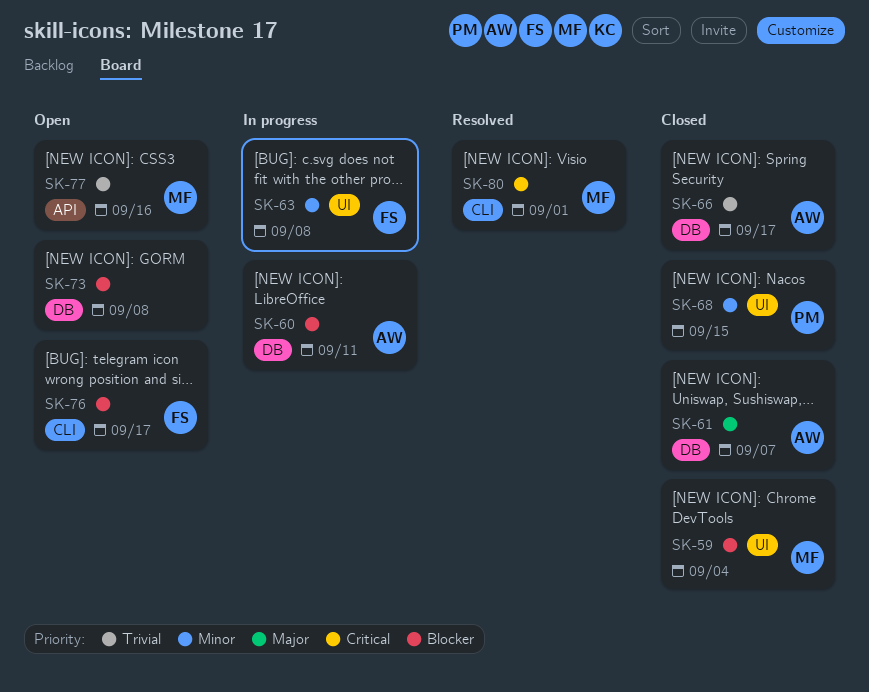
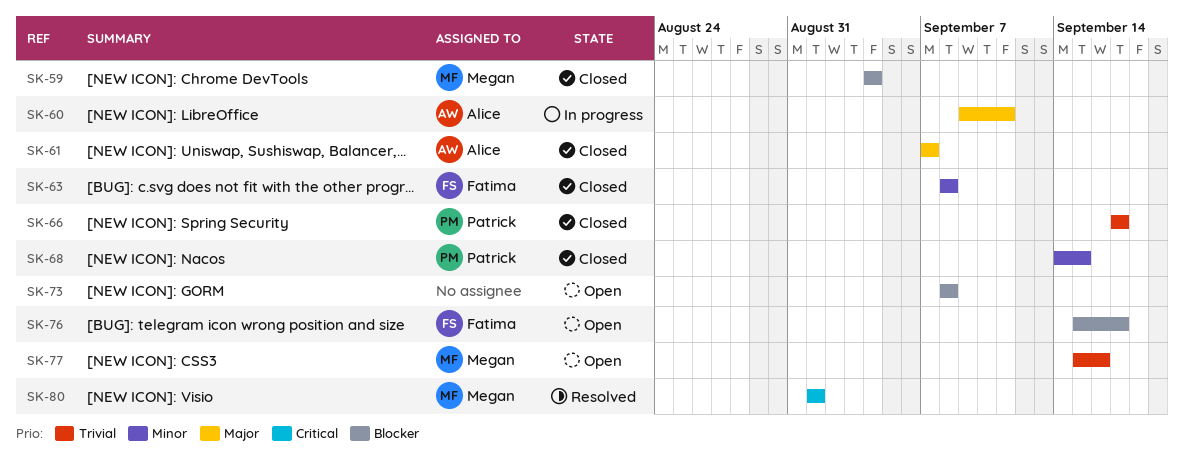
SK-60, priority: Blocker -> Major
SK-63, status: In progress -> Closed
SK-66, owner: Alice -> Patrick

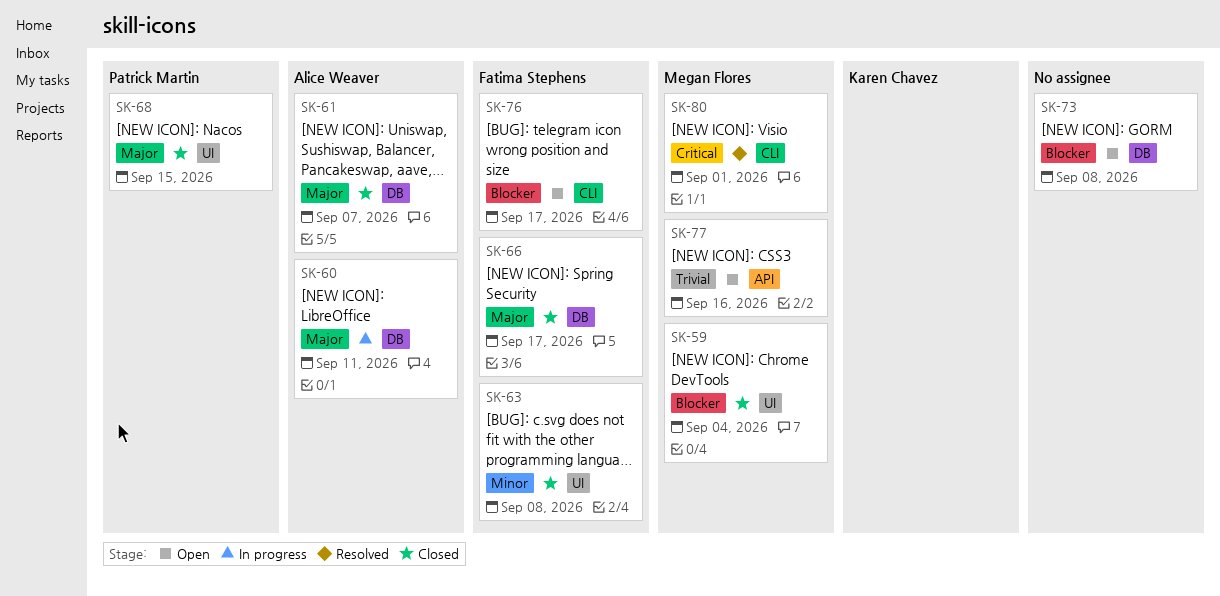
SK-66, owner: Patrick Martin -> Fatima Stephens
SK-66, priority: Trivial -> Major
SK-68, priority: Minor -> Major

